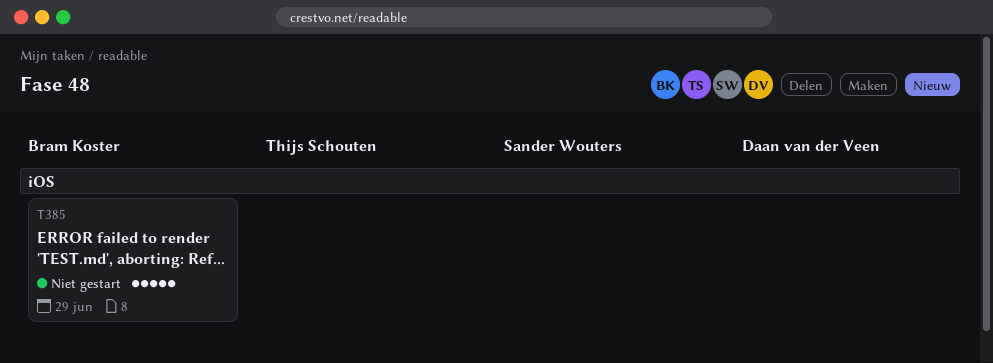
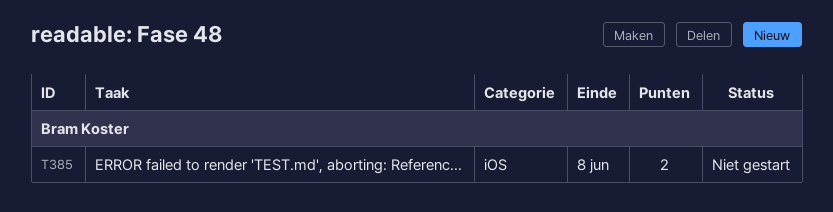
T385, estimate: 5 -> 2
T385, due: Jun 29 -> Jun 8

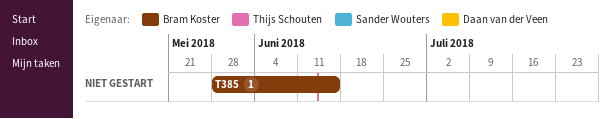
T385, estimate: 2 -> 1
T385, due: Jun 8 -> Jun 15

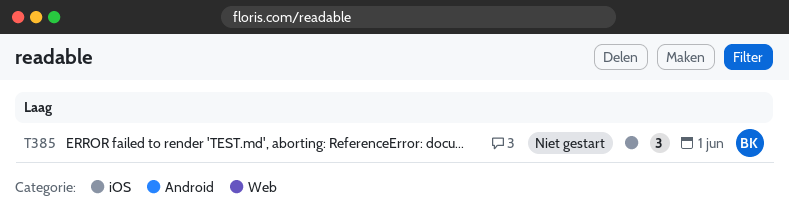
T385, estimate: 1 -> 3
T385, due: Jun 15 -> Jun 1

